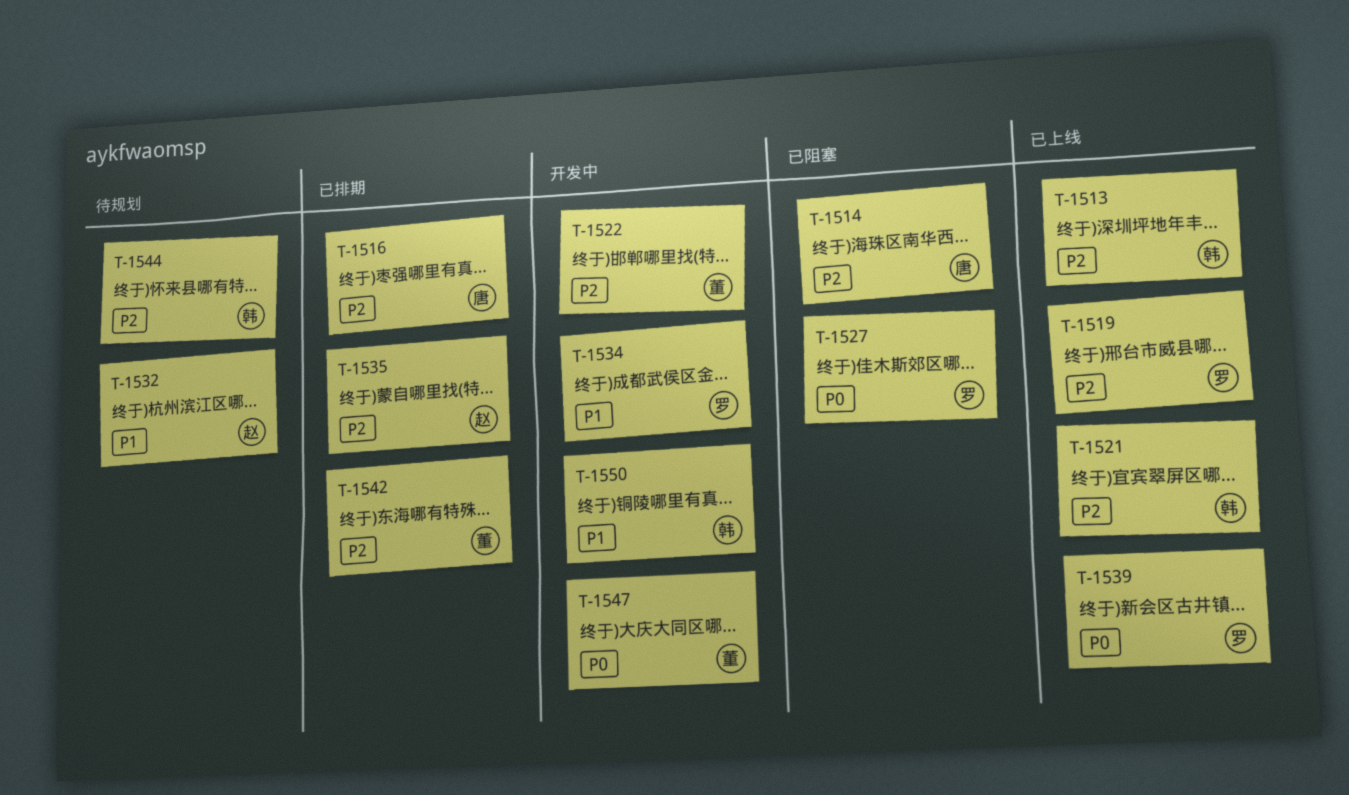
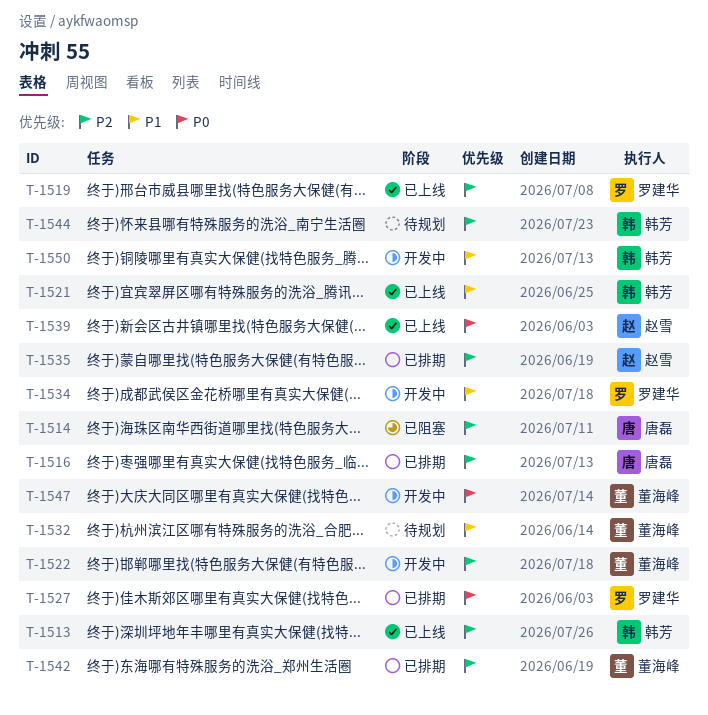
T-1521, priority: P2 -> P1
T-1527, status: 已阻塞 -> 已排期
T-1532, owner: 赵雪 -> 董海峰
T-1539, owner: 罗建华 -> 赵雪

